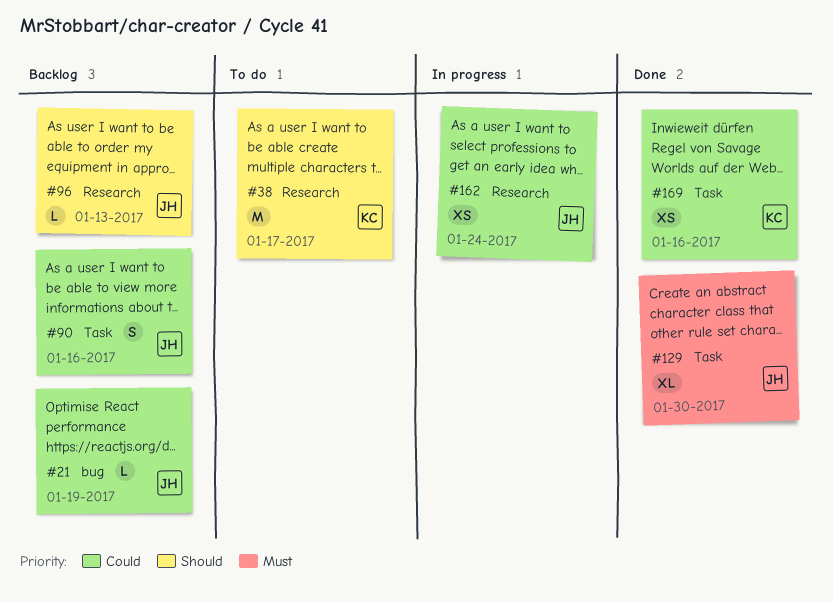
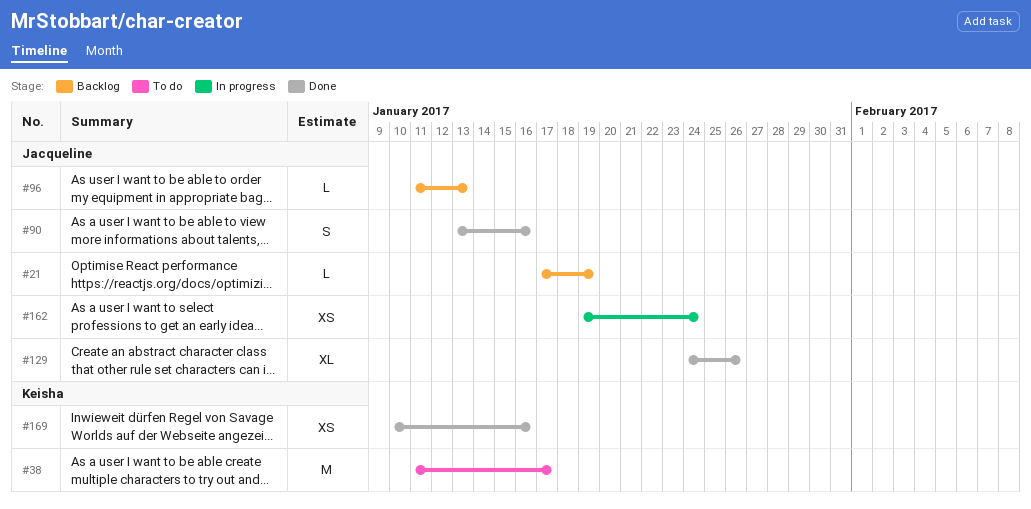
#90, status: Backlog -> Done
#129, due: Jan 30 -> Jan 26

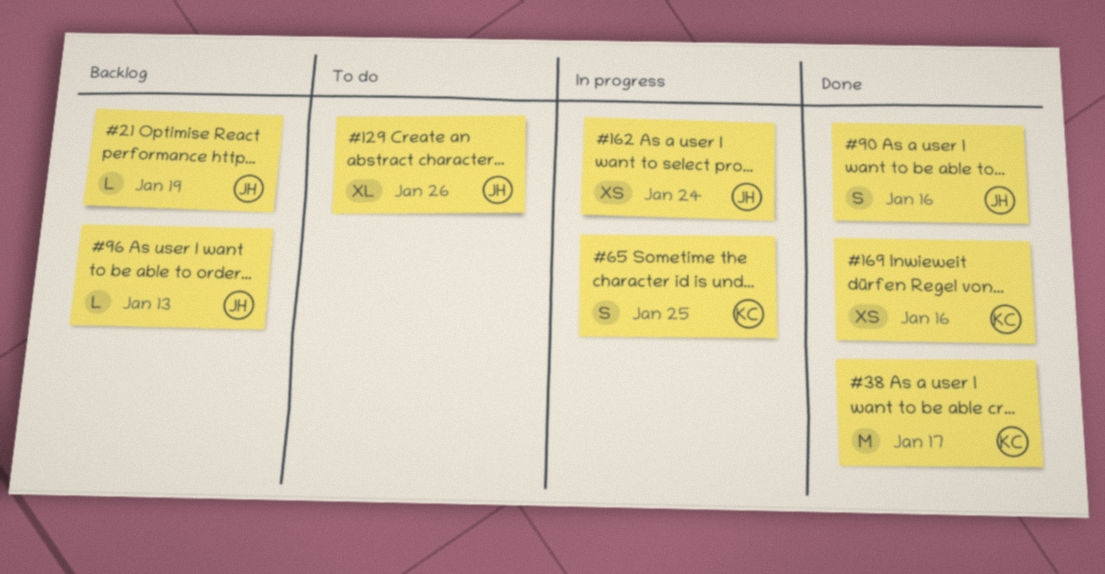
#38, status: To do -> Done
#65: none -> present
#129, status: Done -> To do

